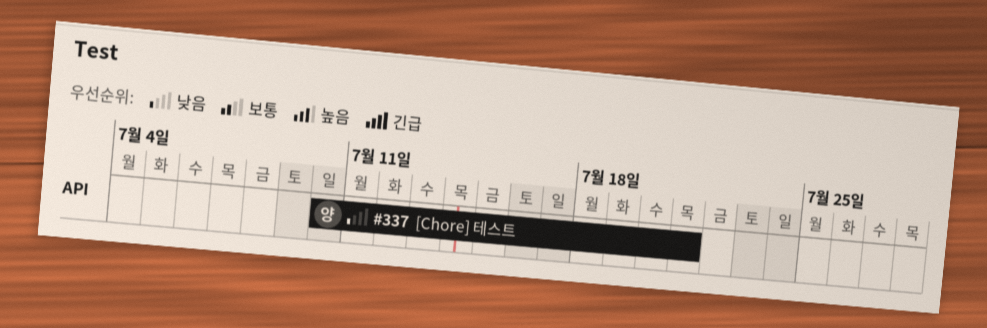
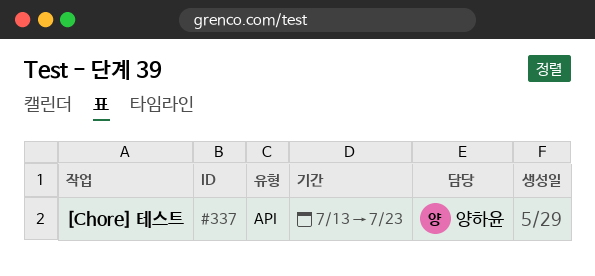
#337, start: Jul 10 -> Jul 13
#337, due: Jul 21 -> Jul 23

